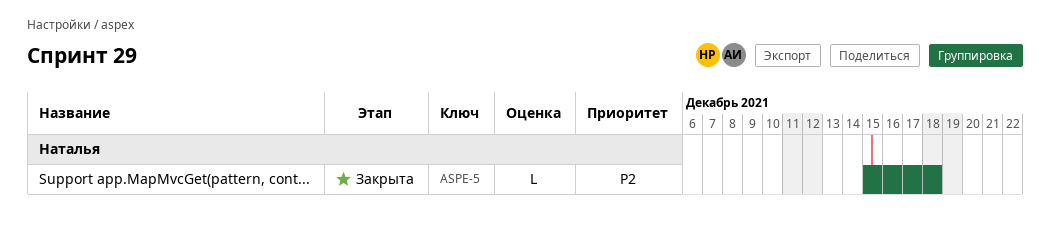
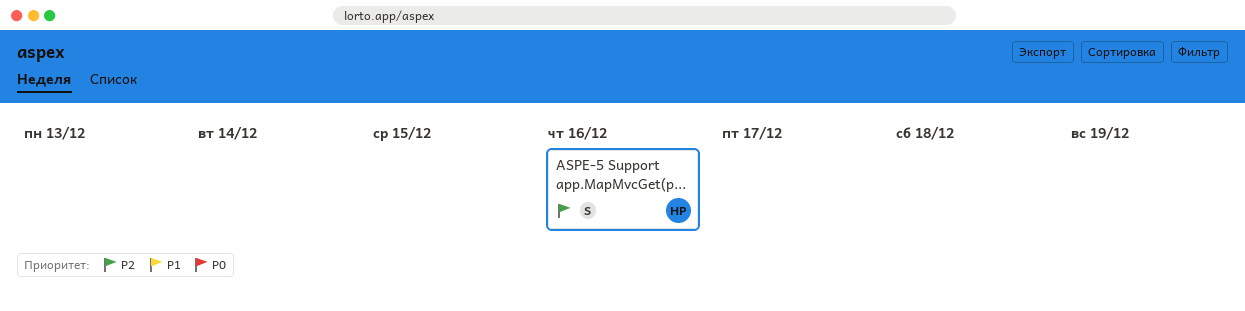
ASPE-5, estimate: L -> S
ASPE-5, due: Dec 18 -> Dec 16

